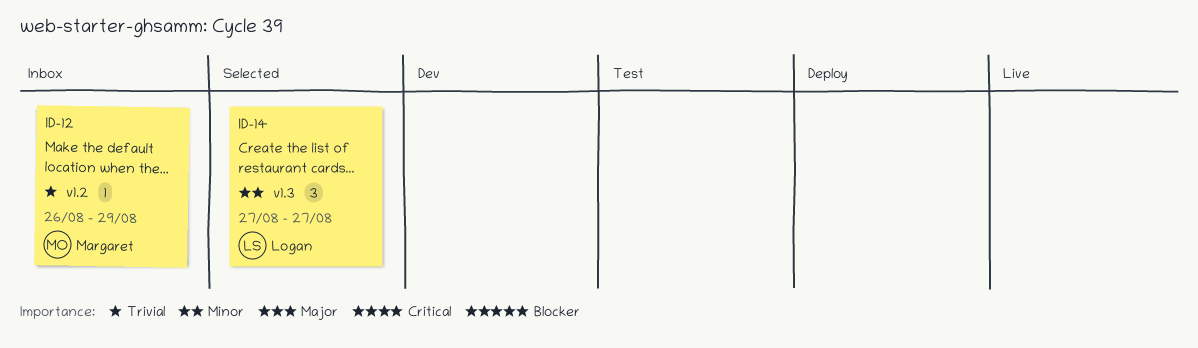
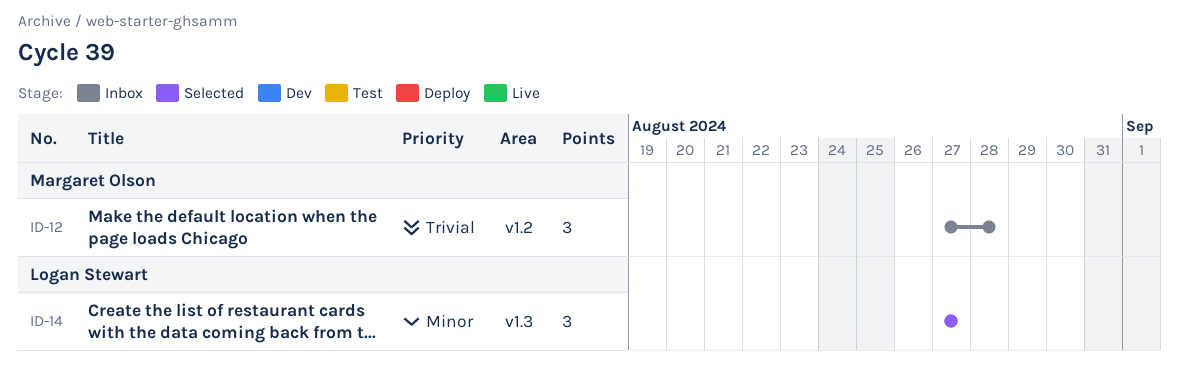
ID-12, estimate: 1 -> 3
ID-12, start: Aug 26 -> Aug 27
ID-12, due: Aug 29 -> Aug 28

